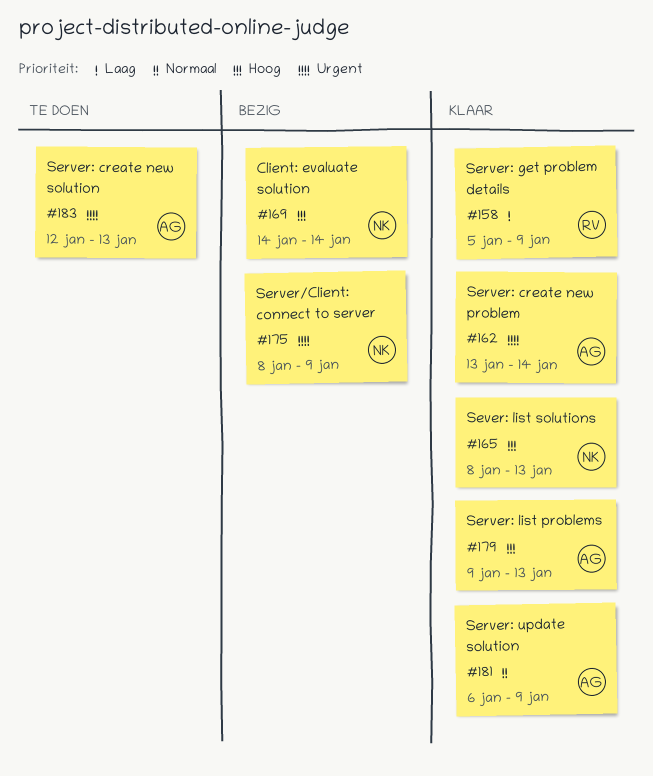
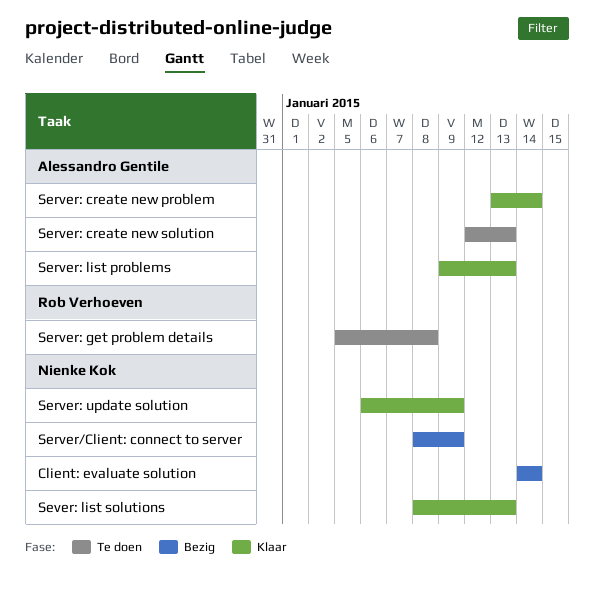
Server: get problem details, status: Klaar -> Te doen
Server: get problem details, due: Jan 9 -> Jan 8
Server: update solution, owner: Alessandro Gentile -> Nienke Kok

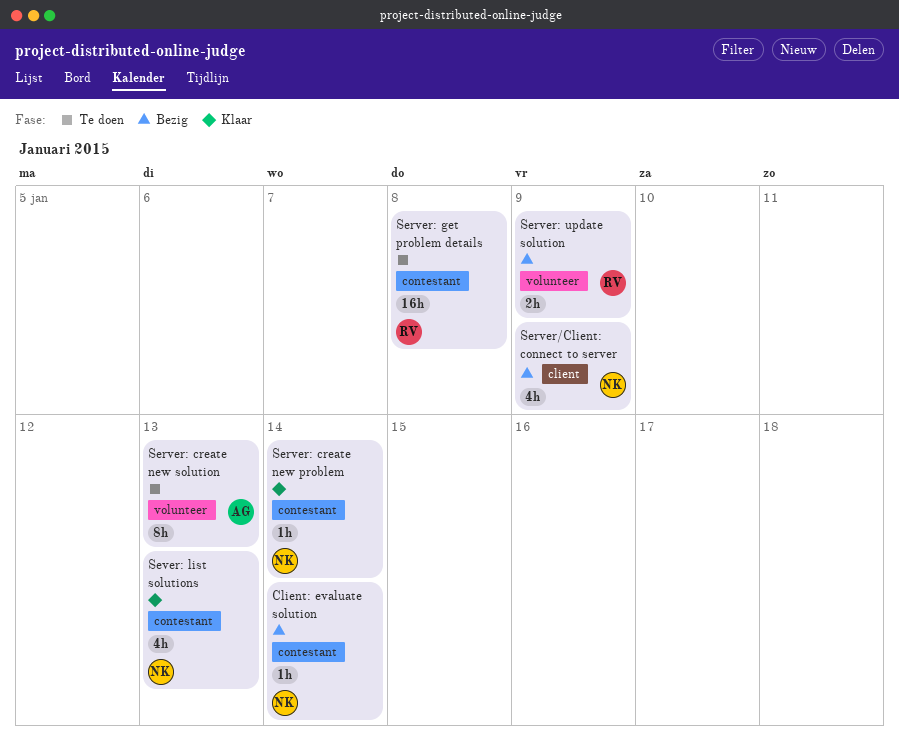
Server: create new problem, owner: Alessandro Gentile -> Nienke Kok
Server: list problems: present -> none
Server: update solution, status: Klaar -> Bezig
Server: update solution, owner: Nienke Kok -> Rob Verhoeven

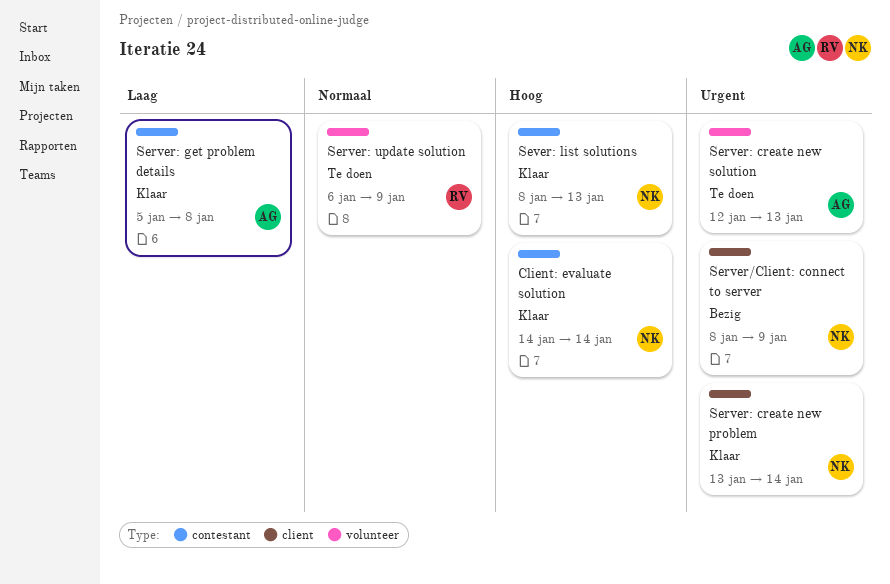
Client: evaluate solution, status: Bezig -> Klaar
Server: create new problem, label: contestant -> client
Server: get problem details, status: Te doen -> Klaar
Server: get problem details, owner: RV -> AG
Server: update solution, status: Bezig -> Te doen

